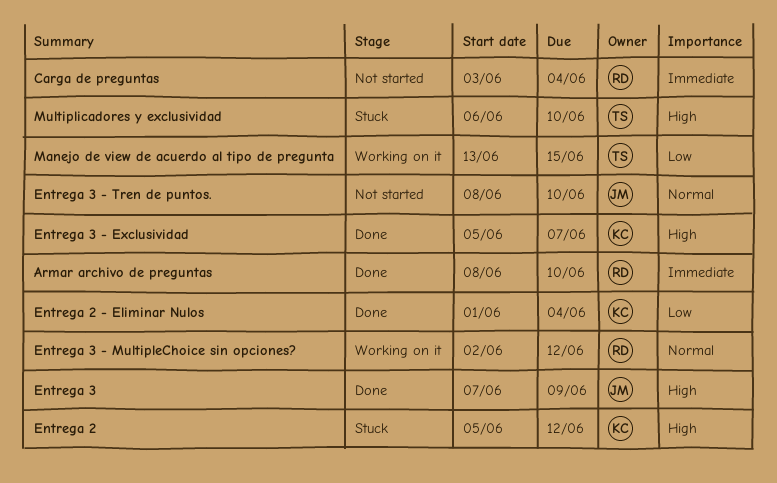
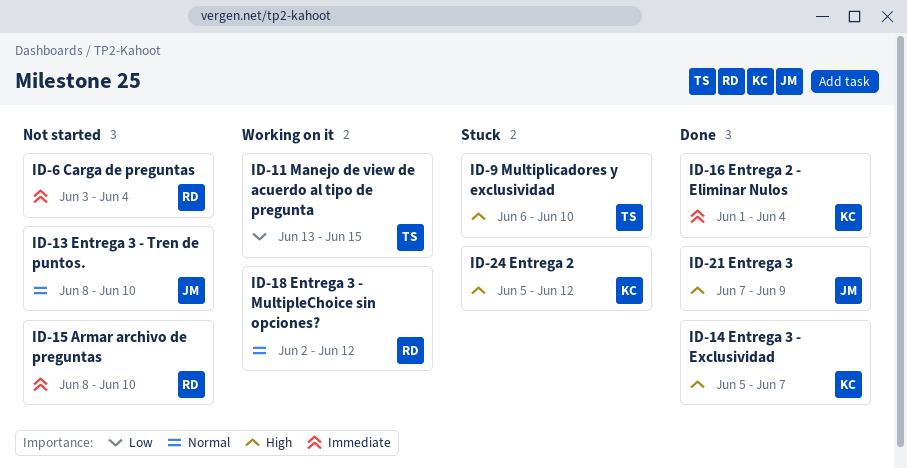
Armar archivo de preguntas, status: Done -> Not started
Entrega 2 - Eliminar Nulos, priority: Low -> Immediate

